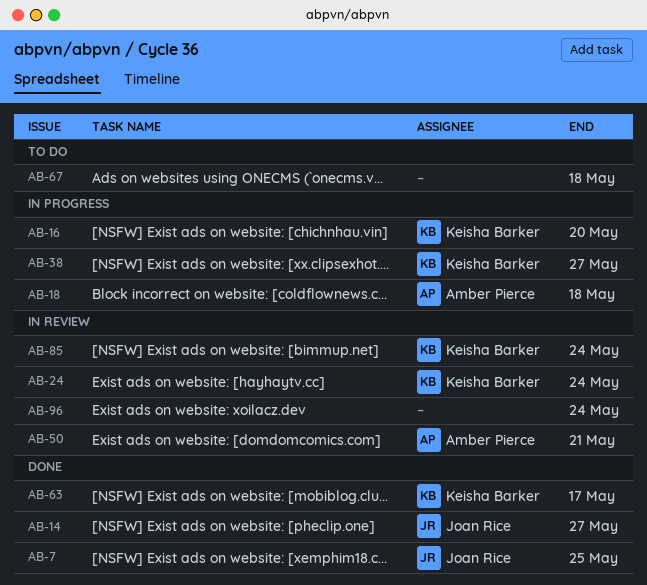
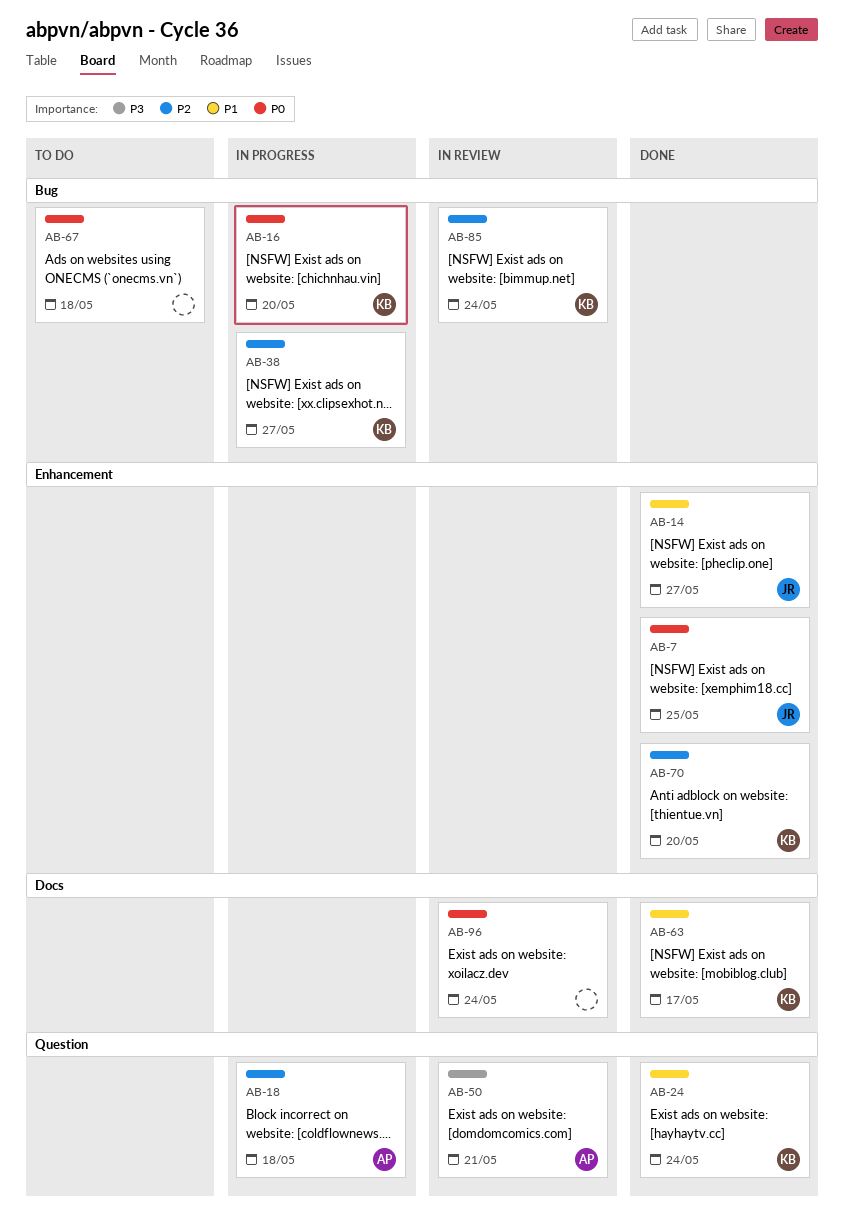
AB-24, status: In review -> Done
AB-70: none -> present

